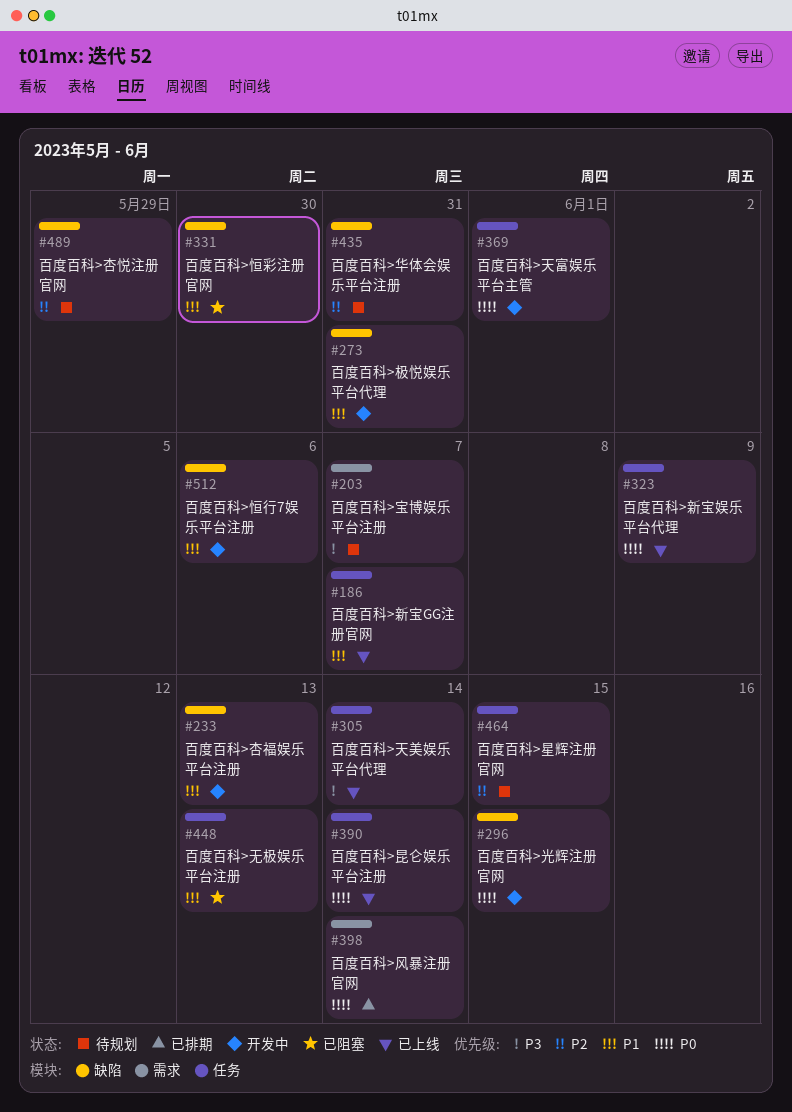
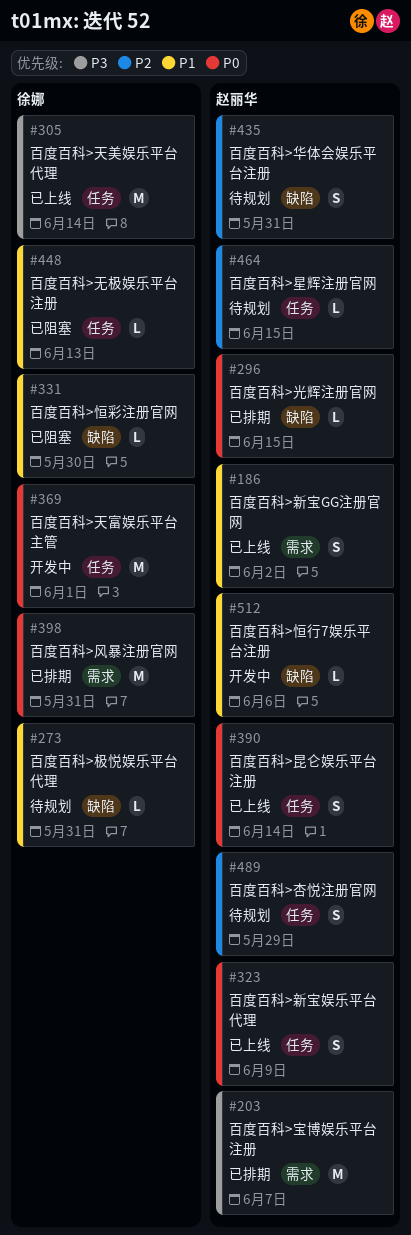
#186, label: 任务 -> 需求
#186, due: Jun 7 -> Jun 2
#203, status: 待规划 -> 已排期
#233: present -> none
#273, status: 开发中 -> 待规划
#296, status: 开发中 -> 已排期
#398, due: Jun 14 -> May 31
#489, label: 缺陷 -> 任务

